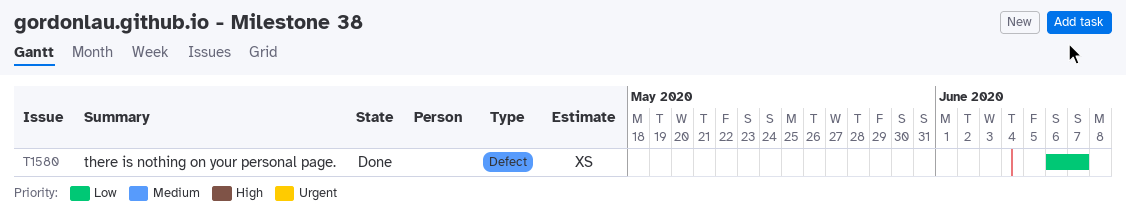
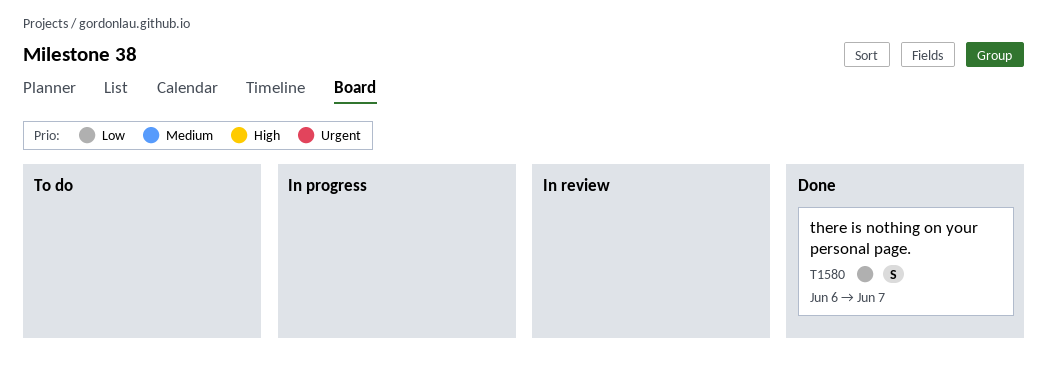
T1580, estimate: XS -> S

